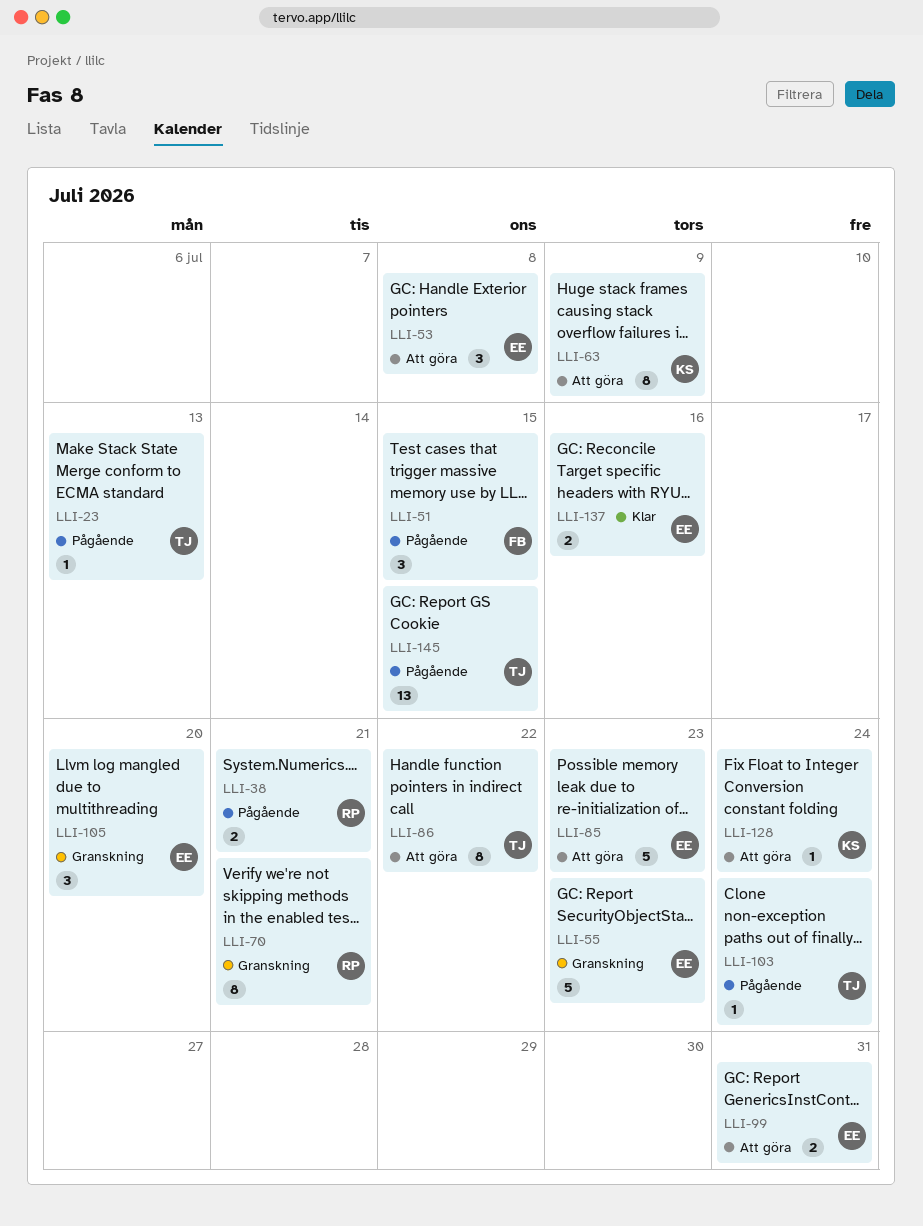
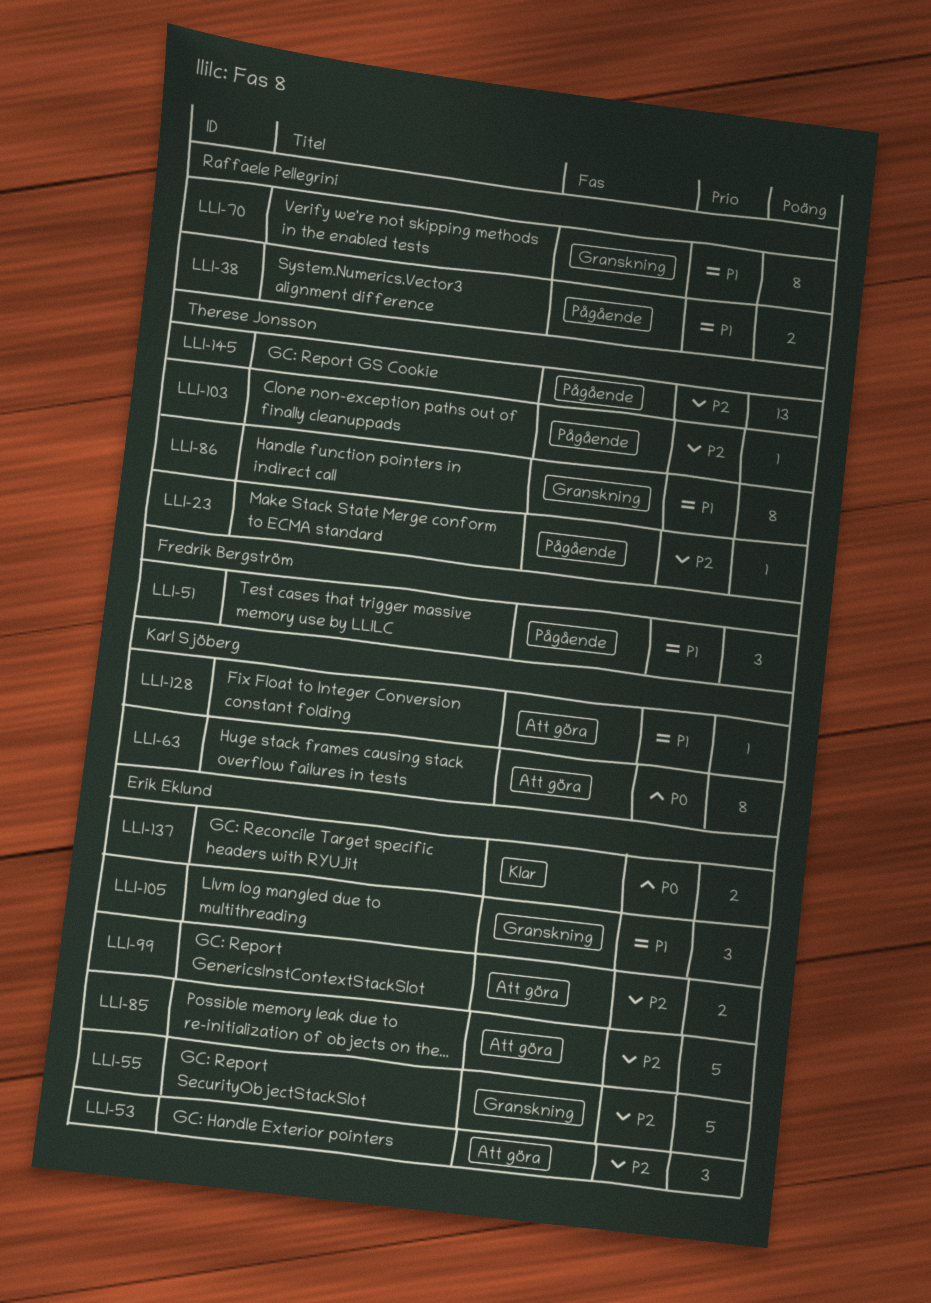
LLI-86, status: Att göra -> Granskning

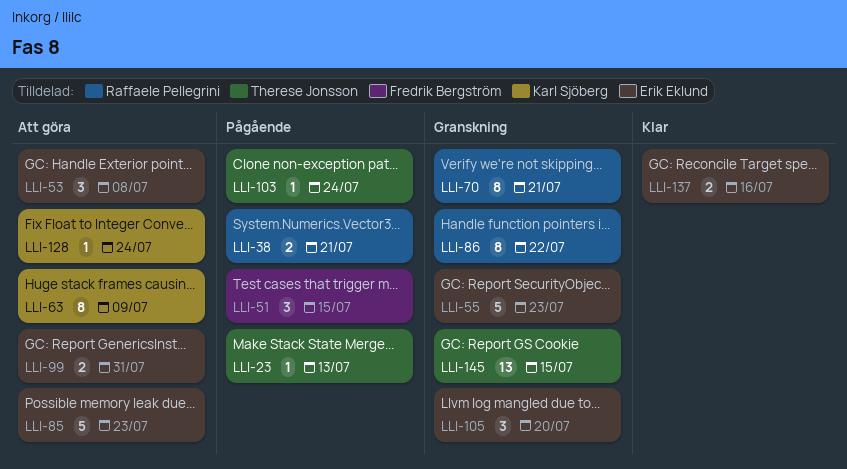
LLI-86, owner: Therese Jonsson -> Raffaele Pellegrini
LLI-145, status: Pågående -> Granskning

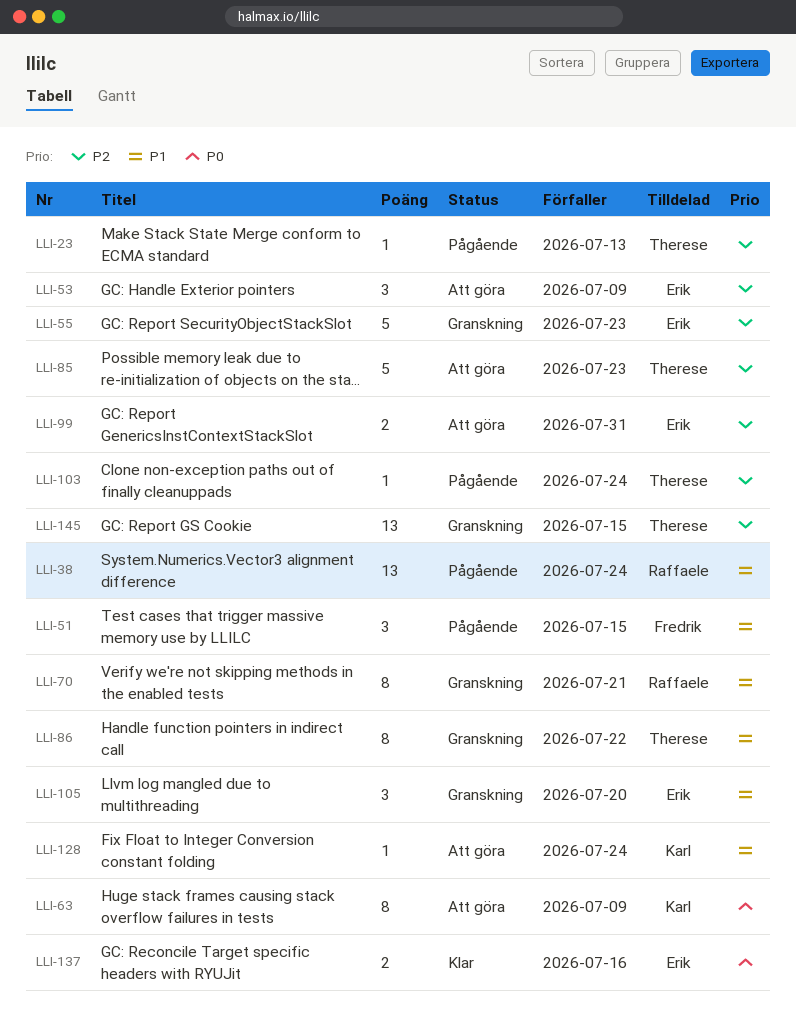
LLI-38, estimate: 2 -> 13
LLI-38, due: Jul 21 -> Jul 24
LLI-53, due: Jul 8 -> Jul 9
LLI-85, owner: Erik Eklund -> Therese Jonsson
LLI-86, owner: Raffaele Pellegrini -> Therese Jonsson

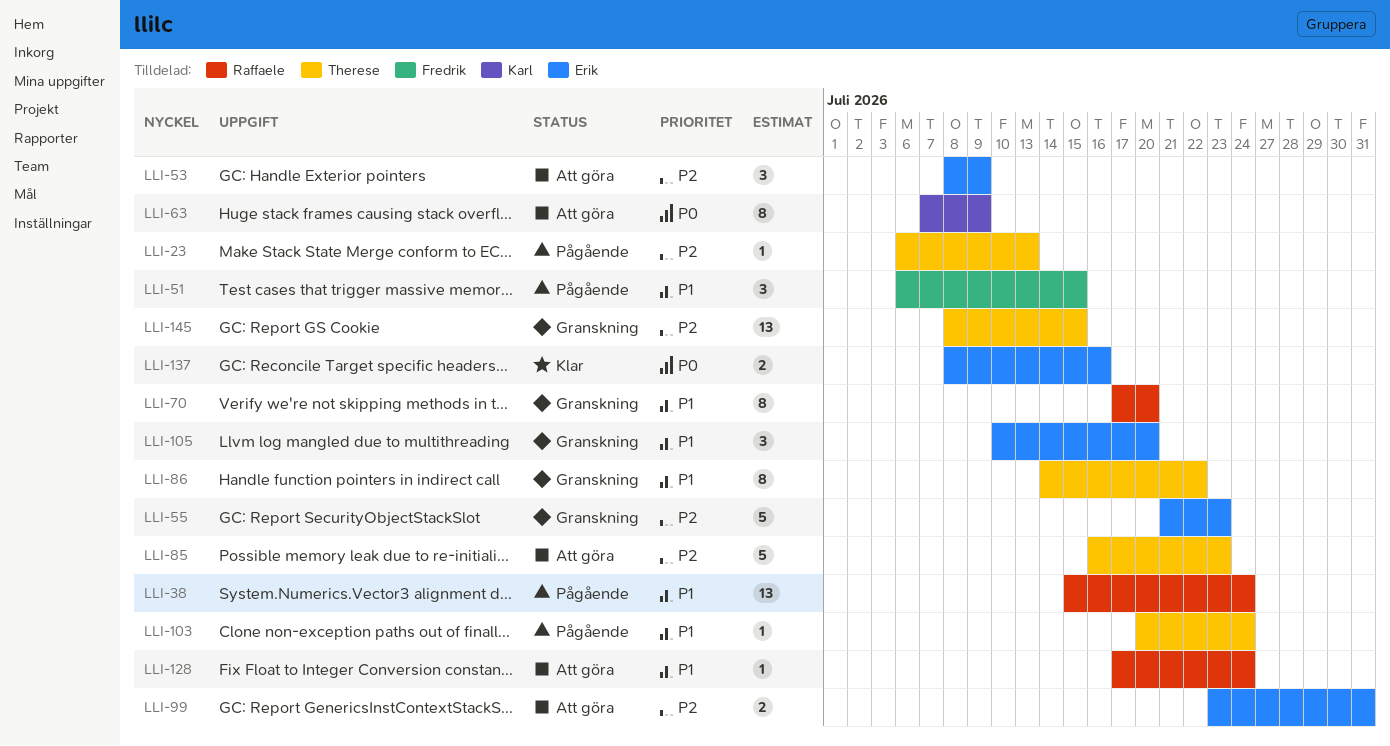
LLI-70, due: Jul 21 -> Jul 20
LLI-103, priority: P2 -> P1
LLI-128, owner: Karl -> Raffaele

